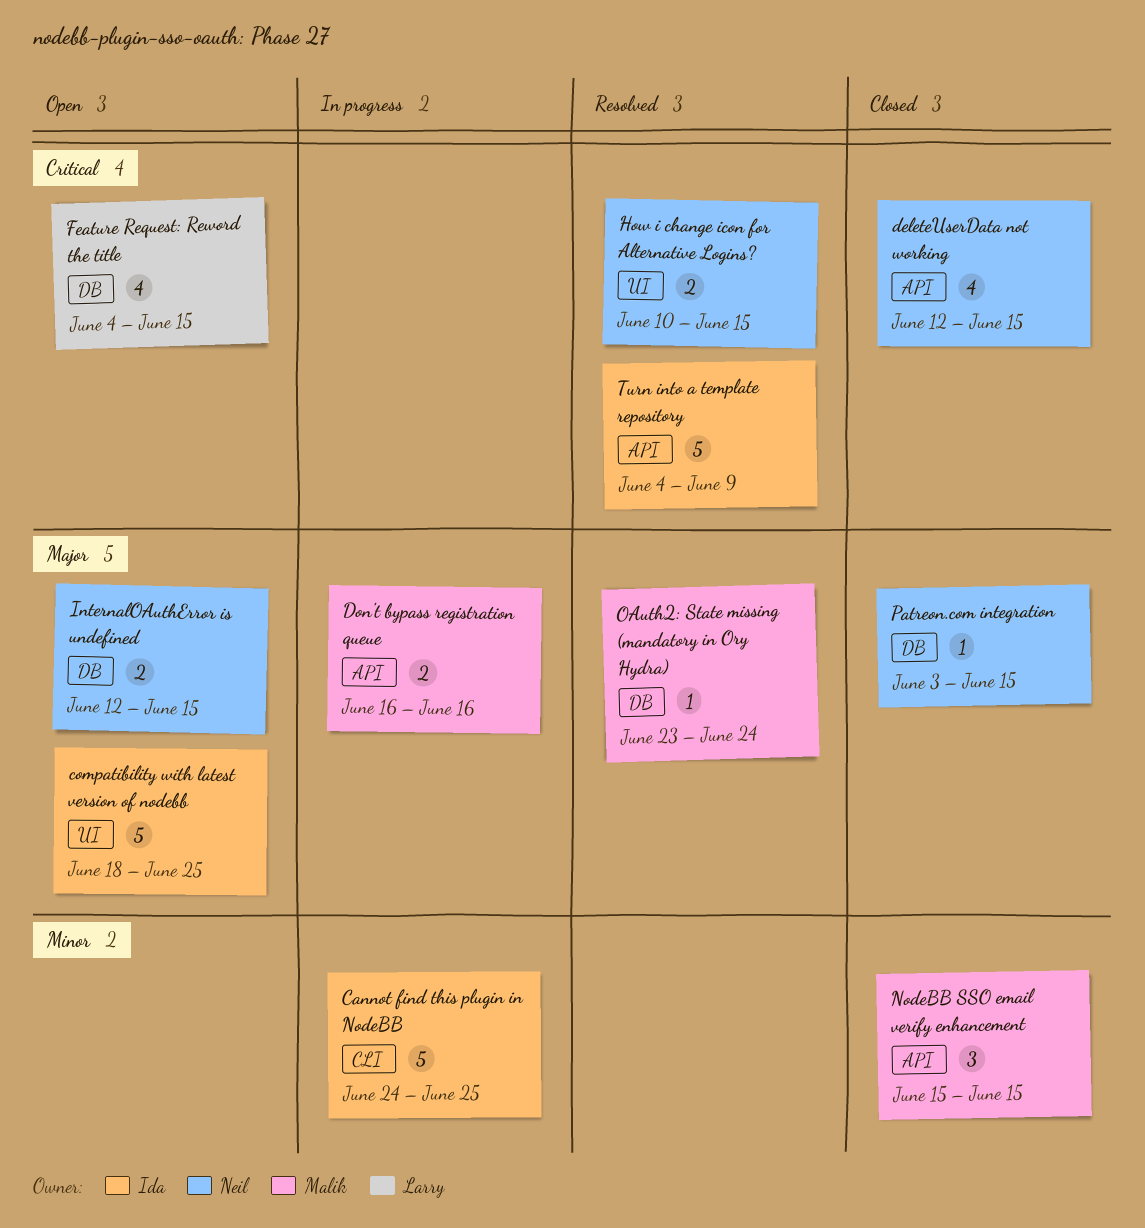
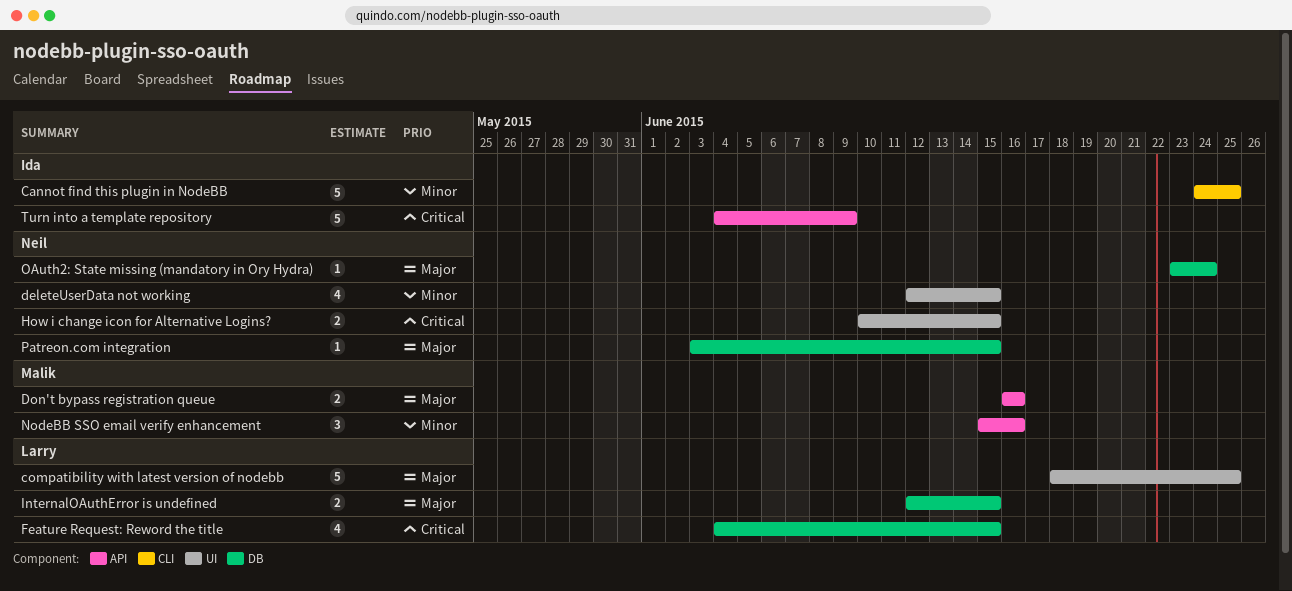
compatibility with latest version of nodebb, owner: Ida -> Larry
deleteUserData not working, priority: Critical -> Minor
deleteUserData not working, label: API -> UI
InternalOAuthError is undefined, owner: Neil -> Larry
NodeBB SSO email verify enhancement, due: Jun 15 -> Jun 16
OAuth2: State missing (mandatory in Ory Hydra), owner: Malik -> Neil

